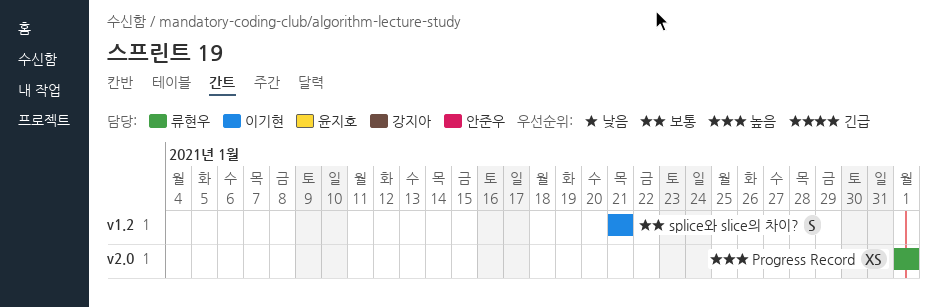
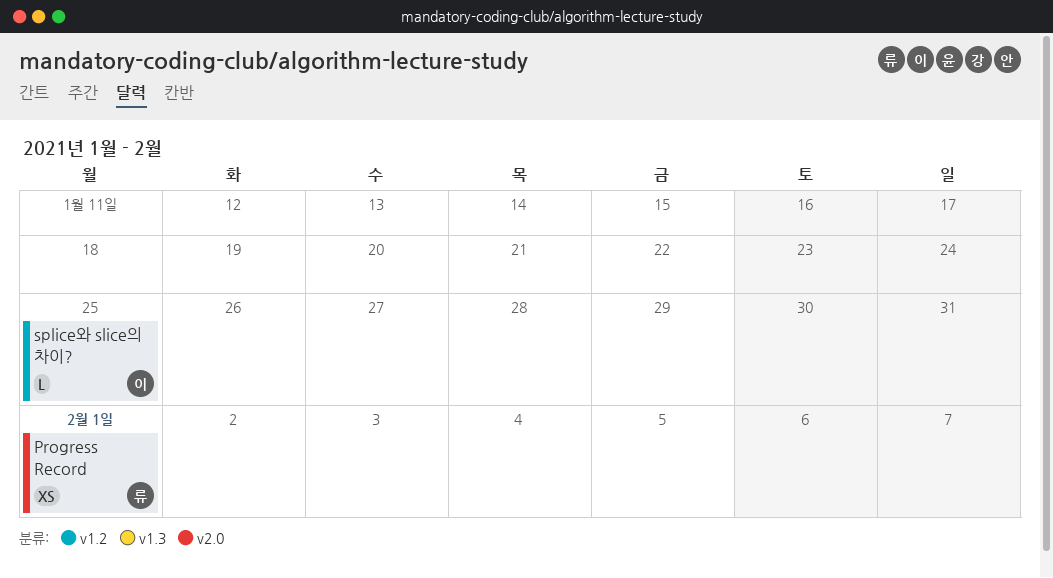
splice와 slice의 차이?, estimate: S -> L
splice와 slice의 차이?, due: Jan 21 -> Jan 25

